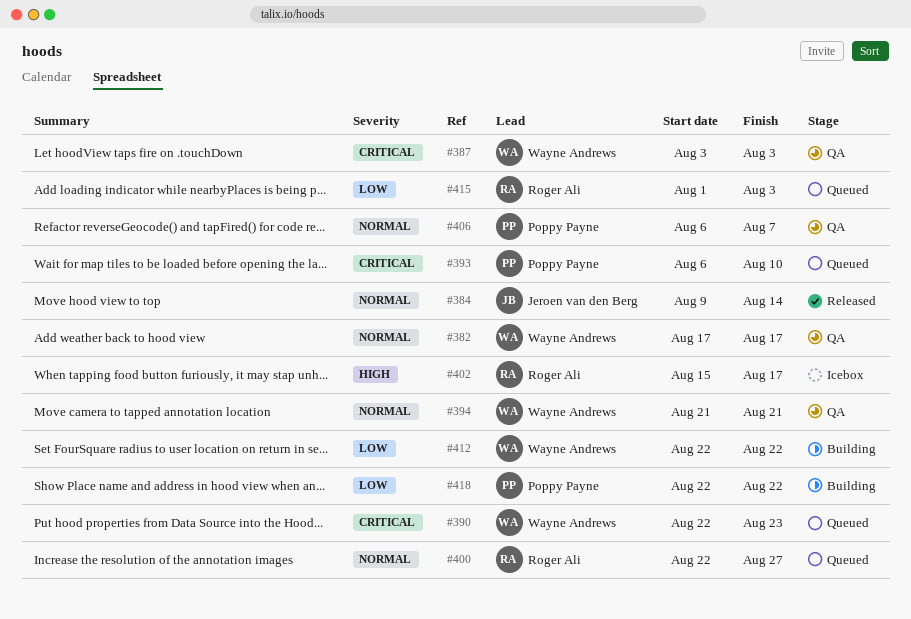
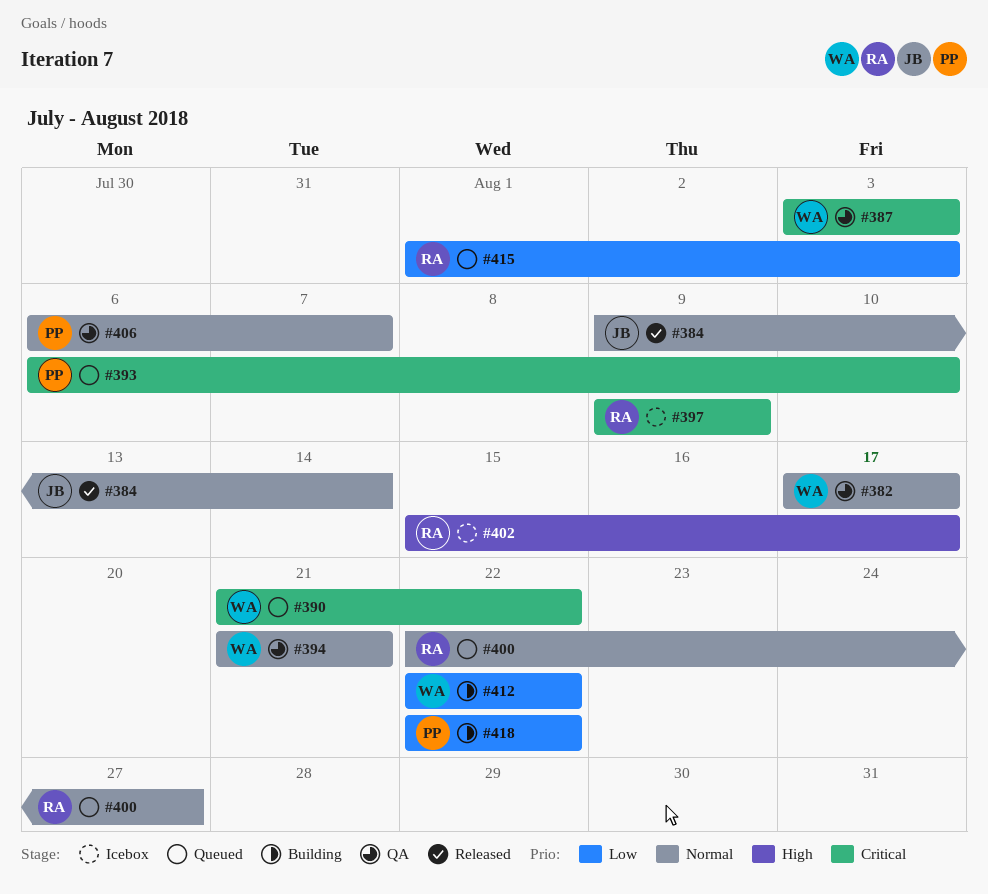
#390, start: Aug 22 -> Aug 21
#390, due: Aug 23 -> Aug 22
#397: none -> present

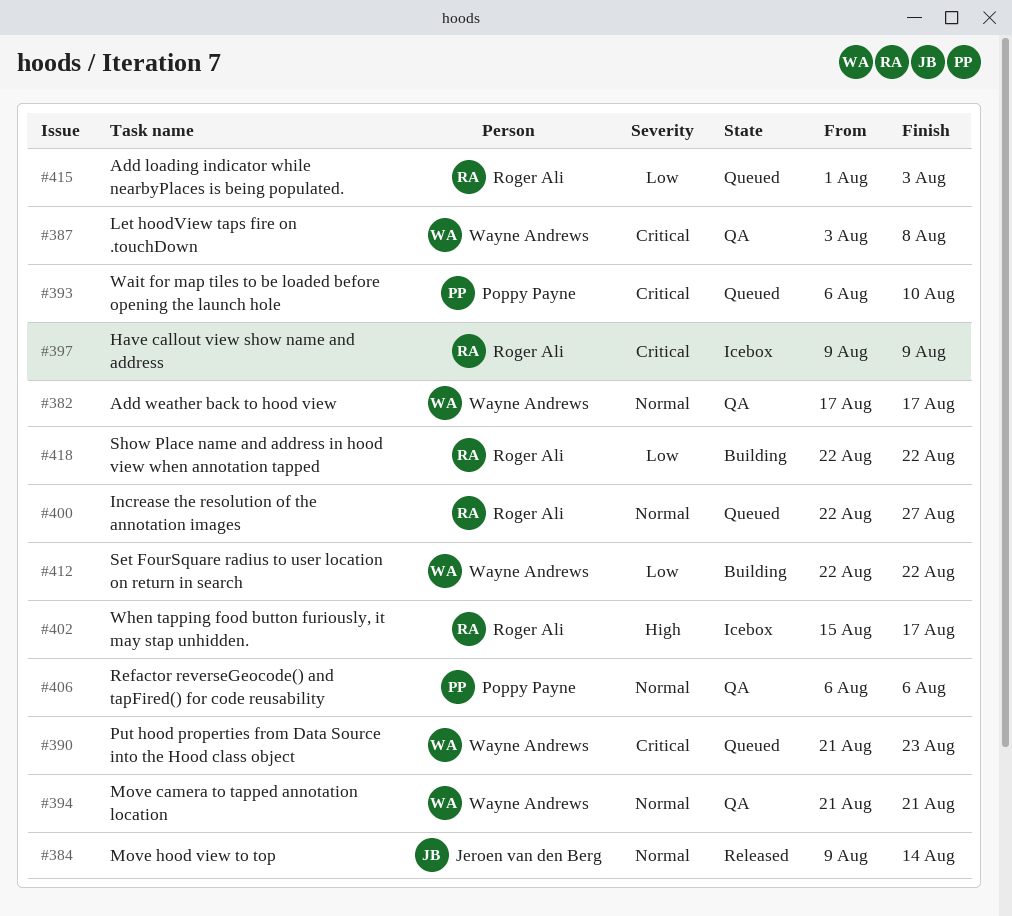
#387, due: Aug 3 -> Aug 8
#390, due: Aug 22 -> Aug 23
#406, due: Aug 7 -> Aug 6
#418, owner: Poppy Payne -> Roger Ali

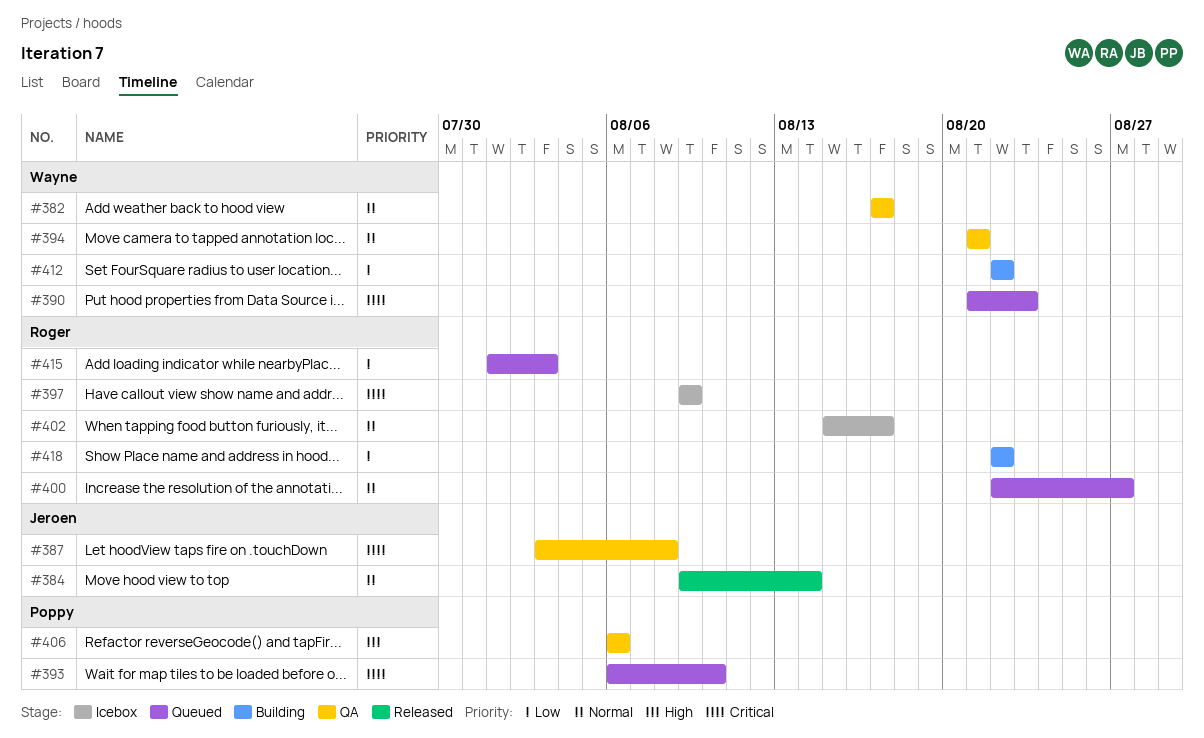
#387, owner: Wayne Andrews -> Jeroen van den Berg
#402, priority: High -> Normal
#406, priority: Normal -> High

